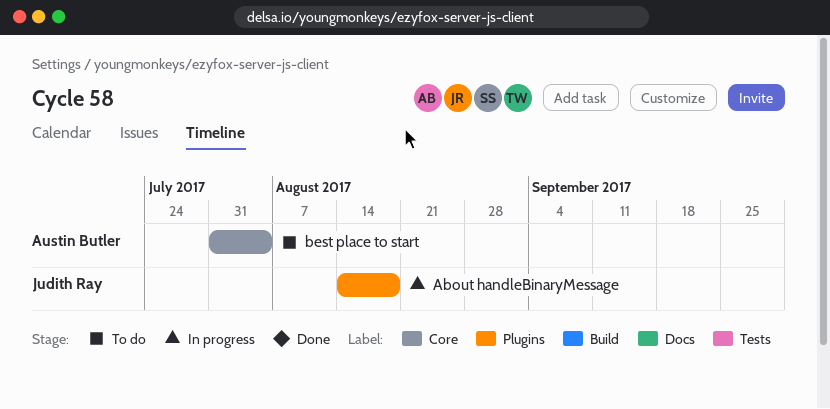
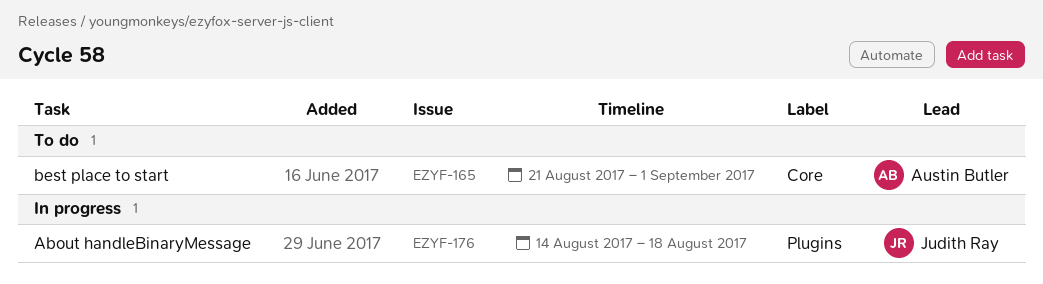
best place to start, start: Jul 31 -> Aug 21
best place to start, due: Aug 4 -> Sep 1

